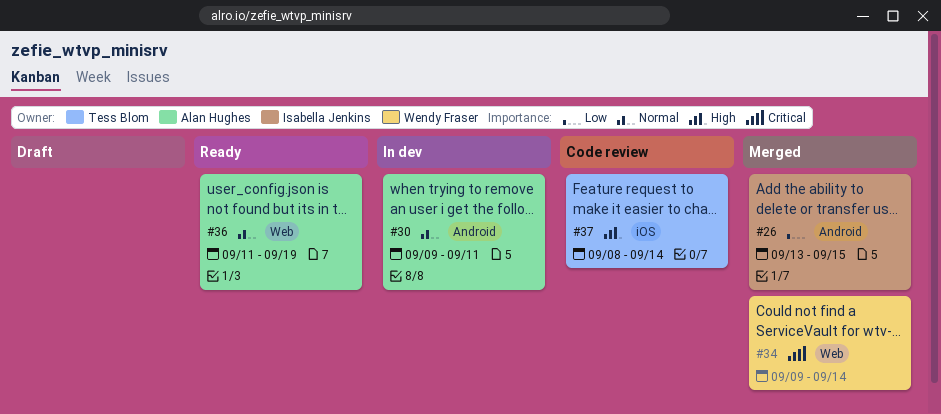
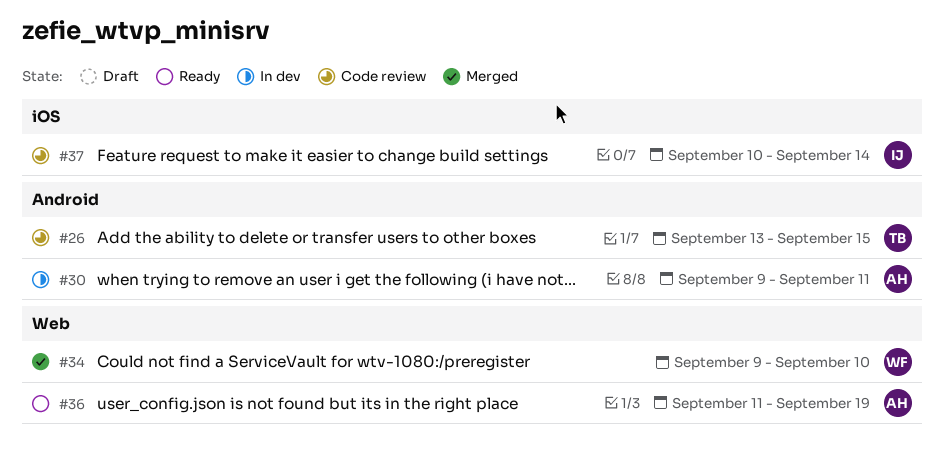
#26, status: Merged -> Code review
#26, owner: Isabella Jenkins -> Tess Blom
#34, due: Sep 14 -> Sep 10
#37, owner: Tess Blom -> Isabella Jenkins
#37, start: Sep 8 -> Sep 10

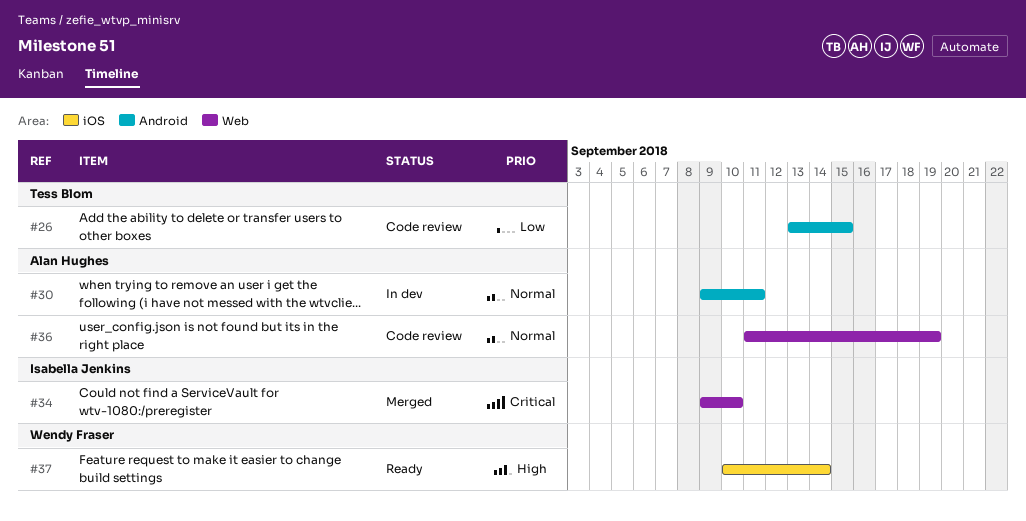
#34, owner: Wendy Fraser -> Isabella Jenkins
#36, status: Ready -> Code review
#37, status: Code review -> Ready
#37, owner: Isabella Jenkins -> Wendy Fraser

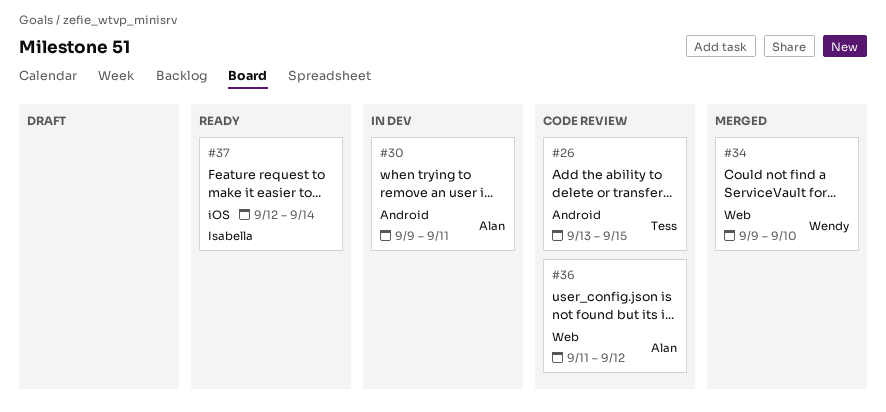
#34, owner: Isabella Jenkins -> Wendy Fraser
#36, due: Sep 19 -> Sep 12
#37, owner: Wendy Fraser -> Isabella Jenkins
#37, start: Sep 10 -> Sep 12

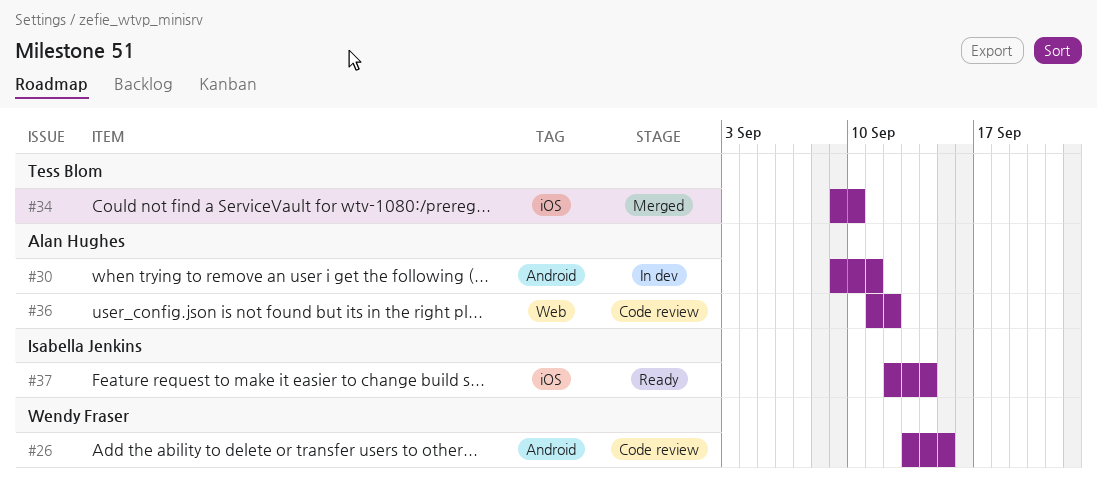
#26, owner: Tess Blom -> Wendy Fraser
#34, owner: Wendy Fraser -> Tess Blom
#34, label: Web -> iOS

